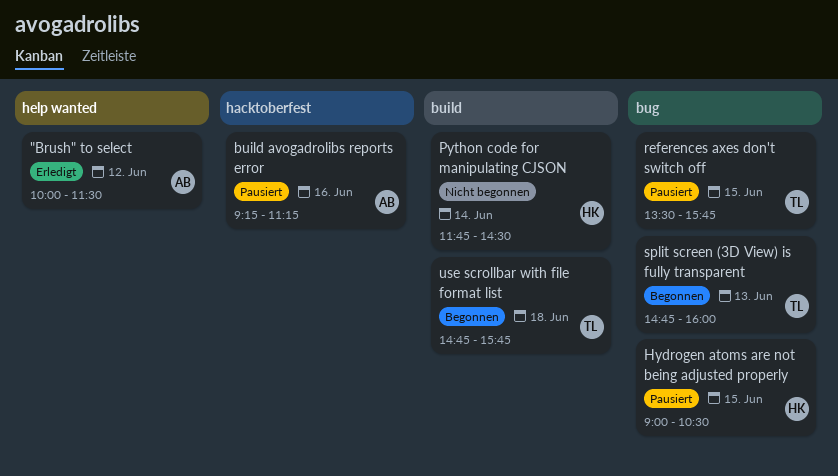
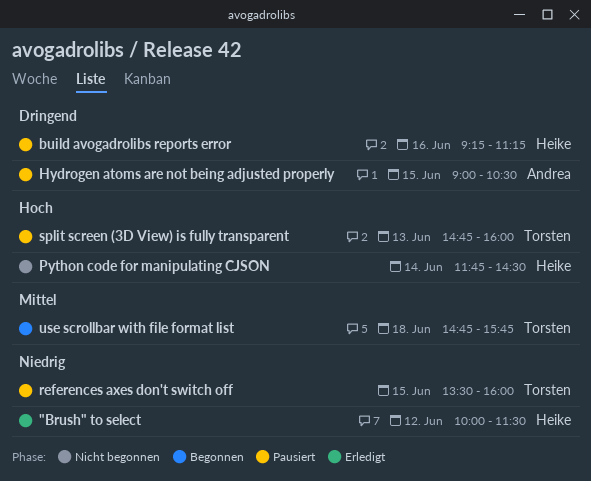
"Brush" to select, owner: Andrea -> Heike
build avogadrolibs reports error, owner: Andrea -> Heike
Hydrogen atoms are not being adjusted properly, owner: Heike -> Andrea
references axes don't switch off, ends: 15:45 -> 16:00
split screen (3D View) is fully transparent, status: Begonnen -> Pausiert

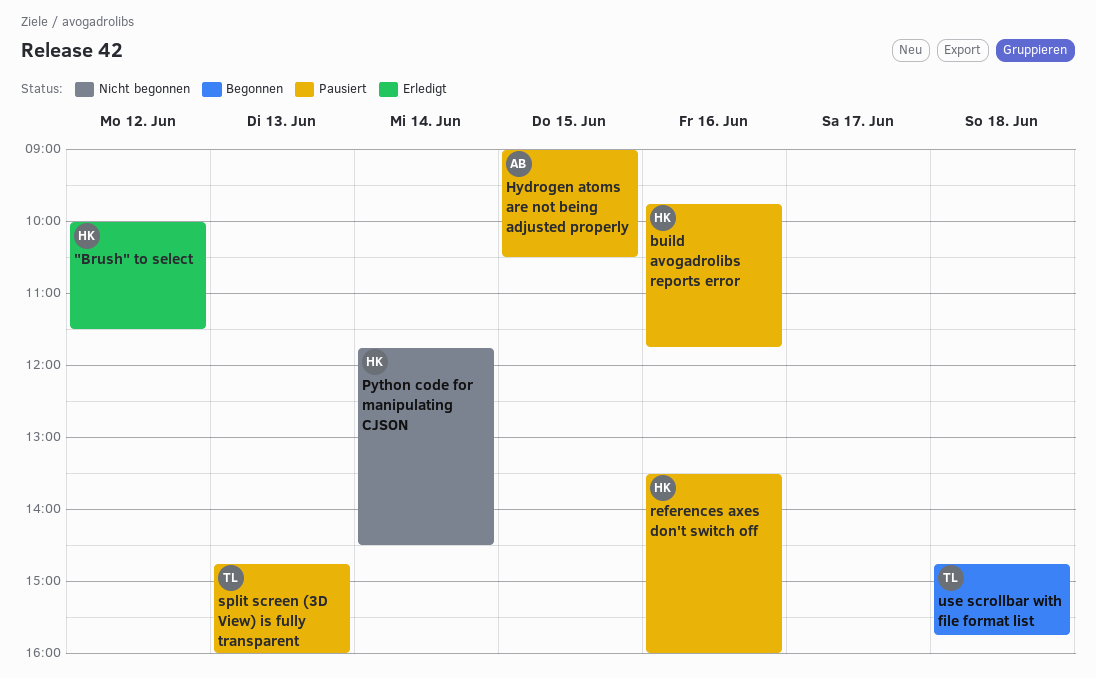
build avogadrolibs reports error, begins: 09:15 -> 09:45
build avogadrolibs reports error, ends: 11:15 -> 11:45
references axes don't switch off, owner: Torsten -> Heike
references axes don't switch off, day: Jun 15 -> Jun 16

